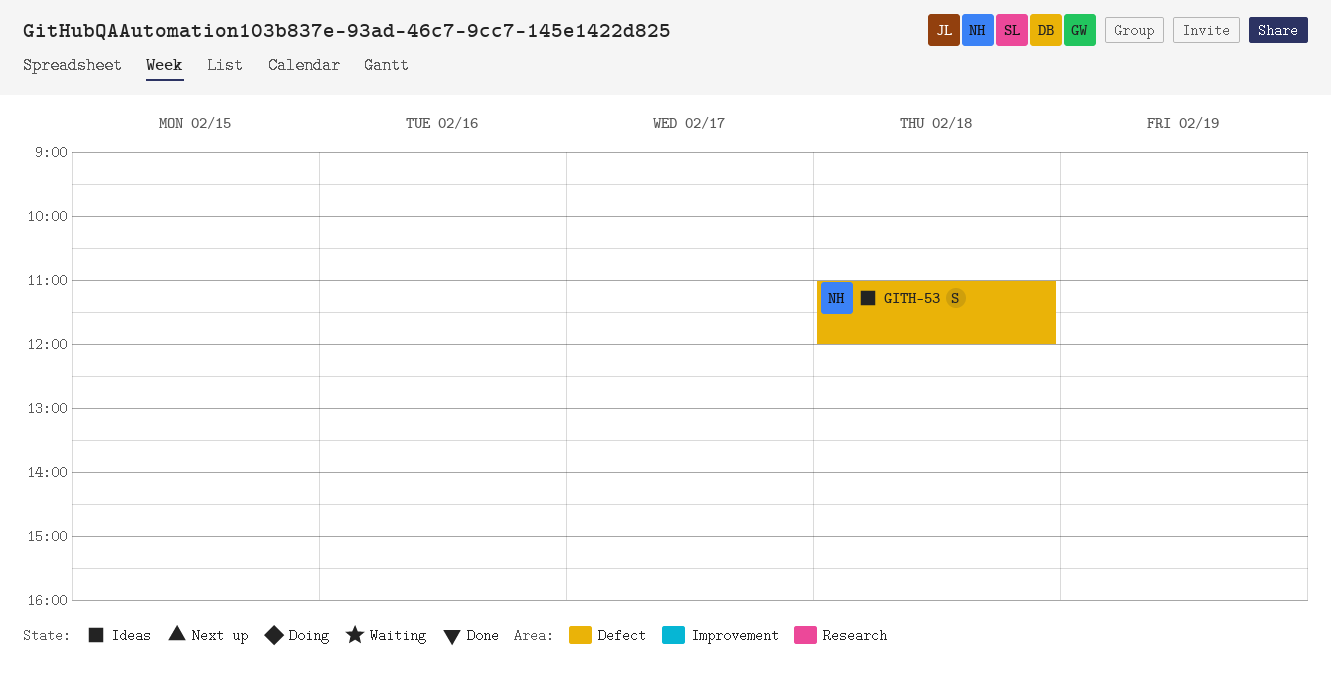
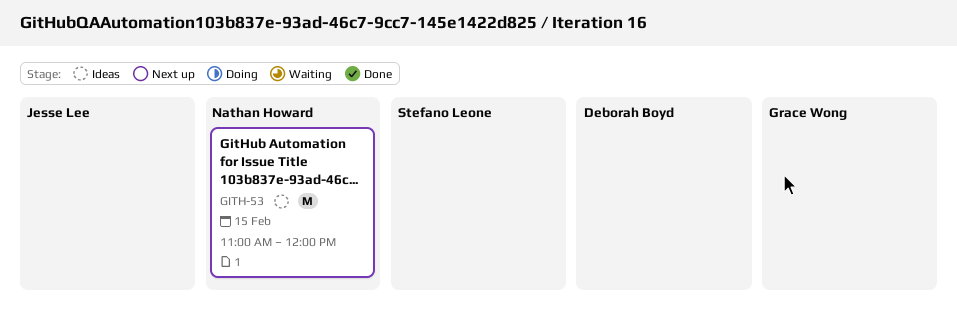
GITH-53, estimate: S -> M
GITH-53, day: Feb 18 -> Feb 15

